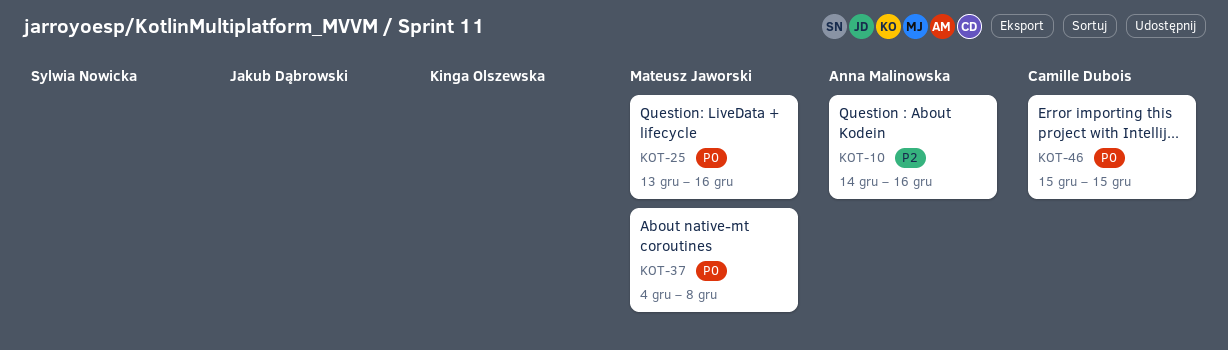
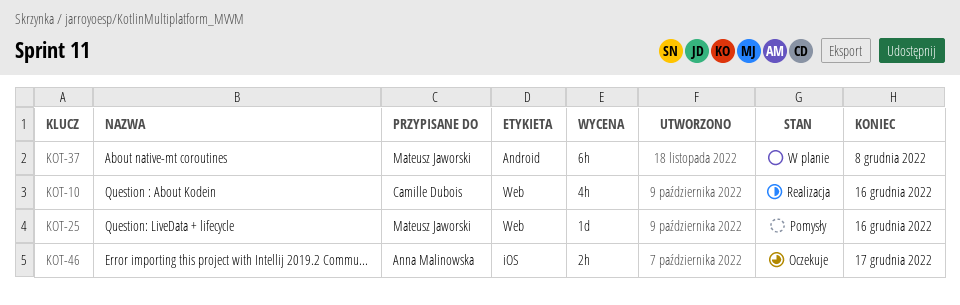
KOT-10, owner: Anna Malinowska -> Camille Dubois
KOT-46, owner: Camille Dubois -> Anna Malinowska
KOT-46, due: Dec 15 -> Dec 17

